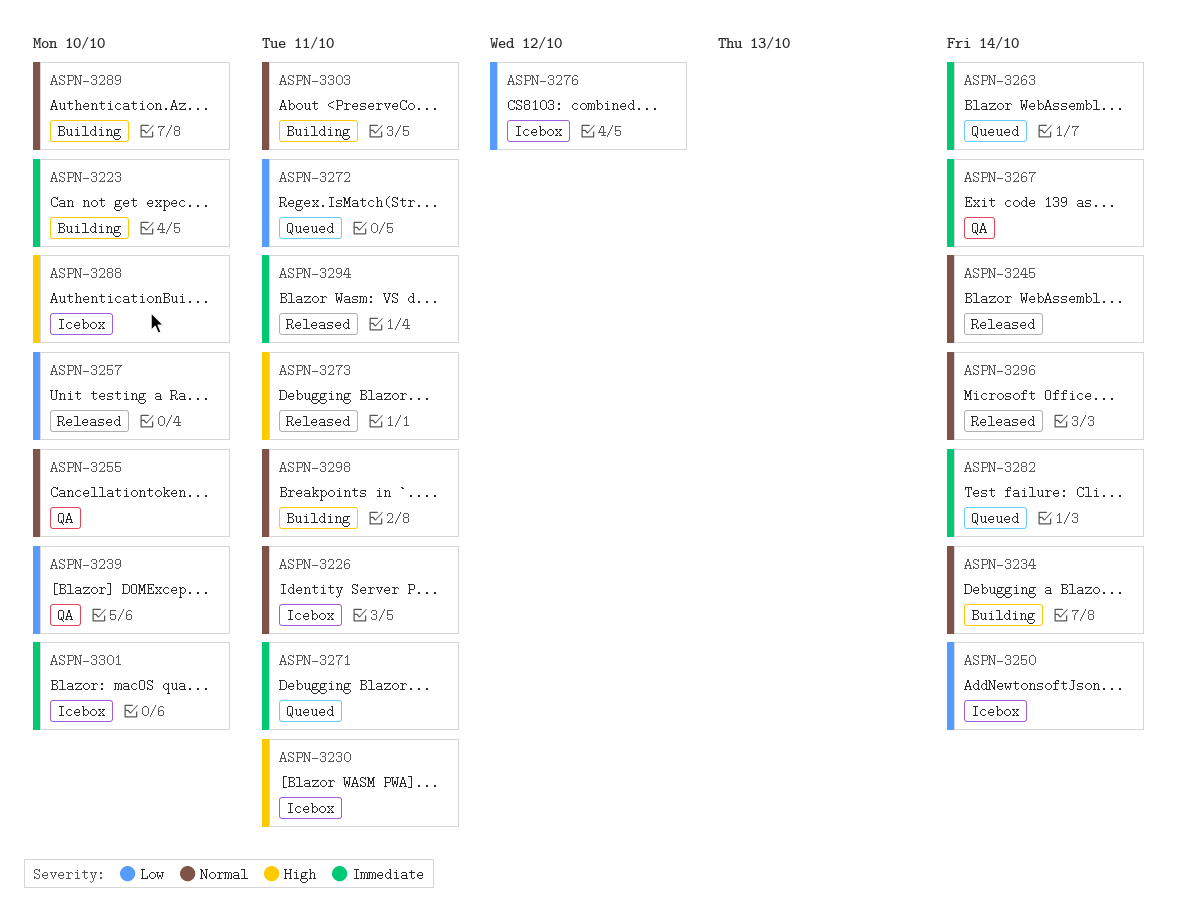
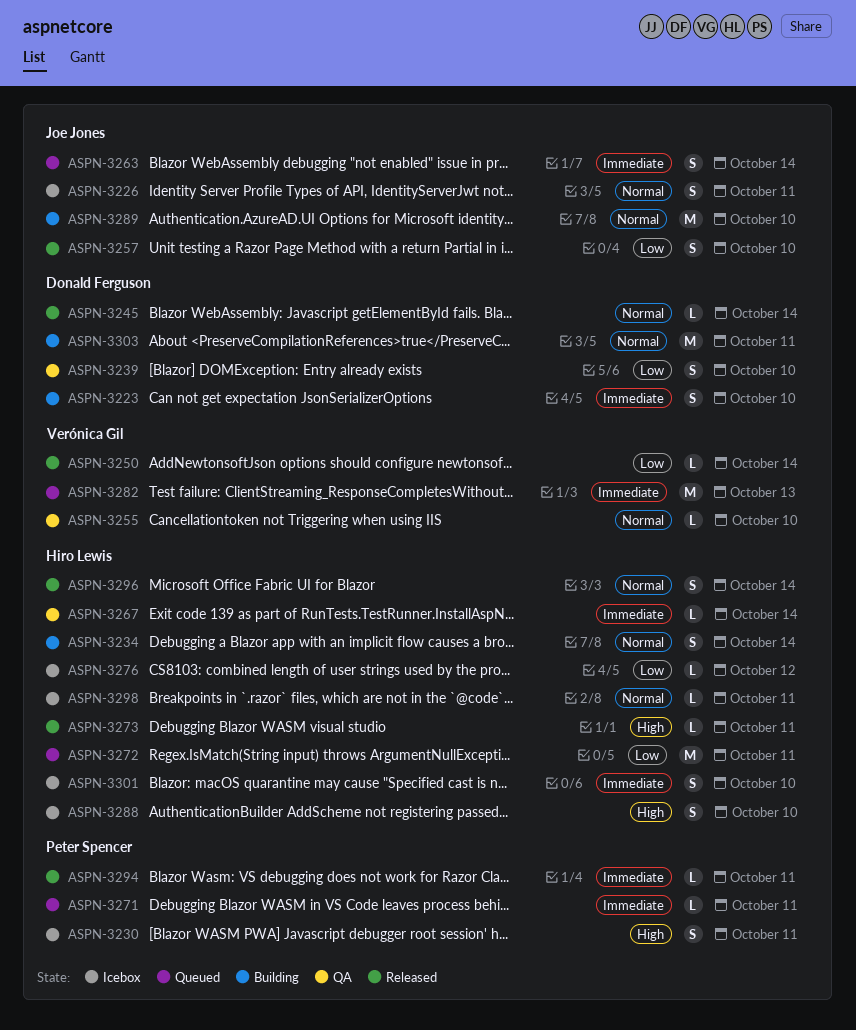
ASPN-3250, status: Icebox -> Released
ASPN-3282, due: Oct 14 -> Oct 13
ASPN-3298, status: Building -> Icebox

